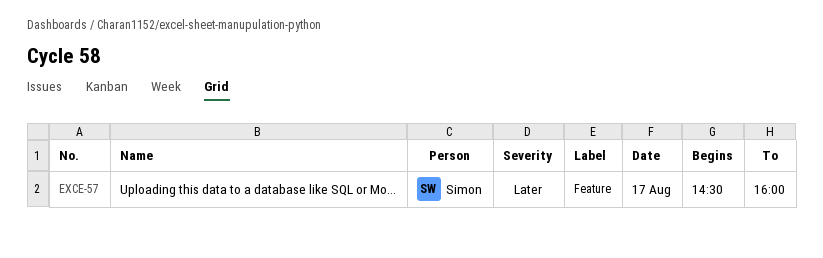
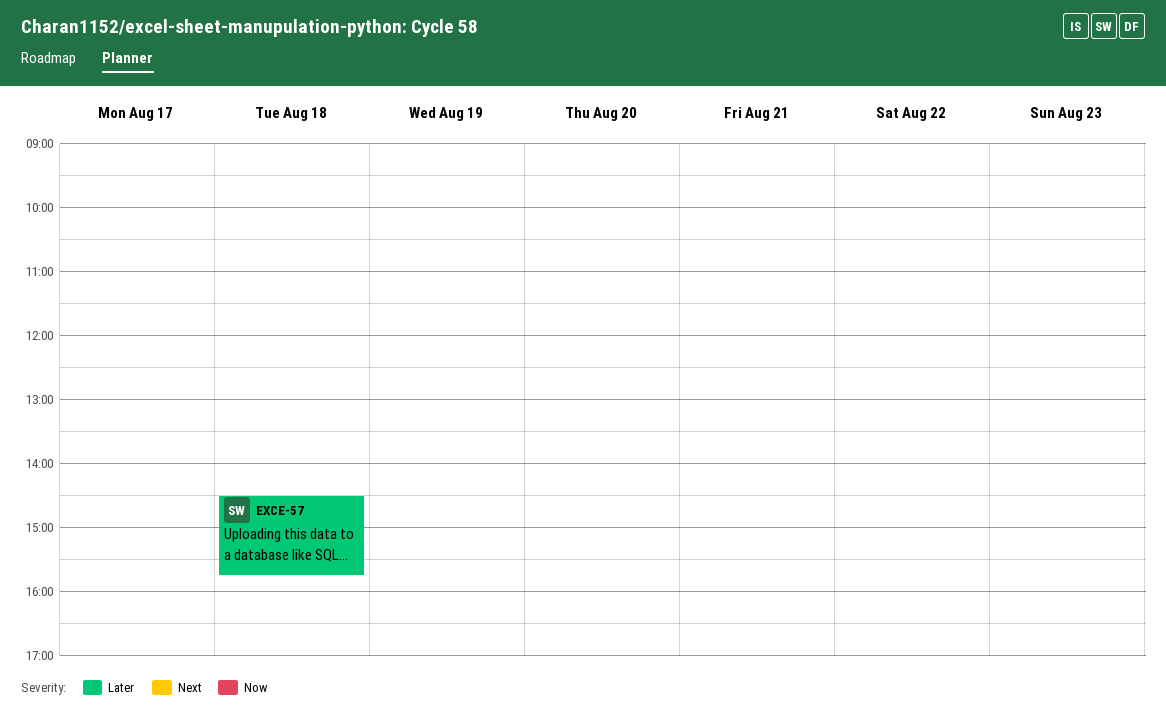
EXCE-57, day: Aug 17 -> Aug 18
EXCE-57, ends: 16:00 -> 15:45

